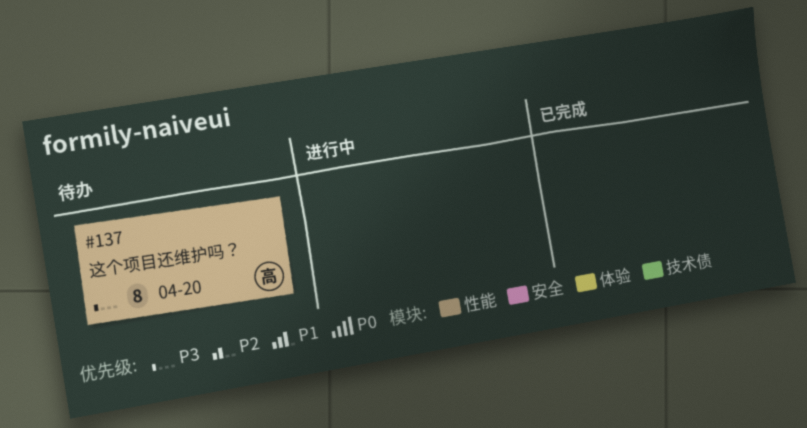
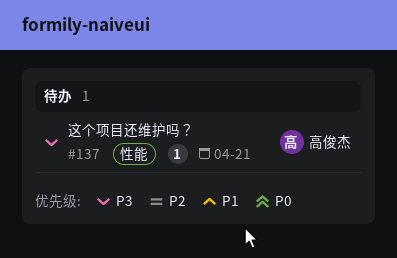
#137, estimate: 8 -> 1
#137, due: Apr 20 -> Apr 21

